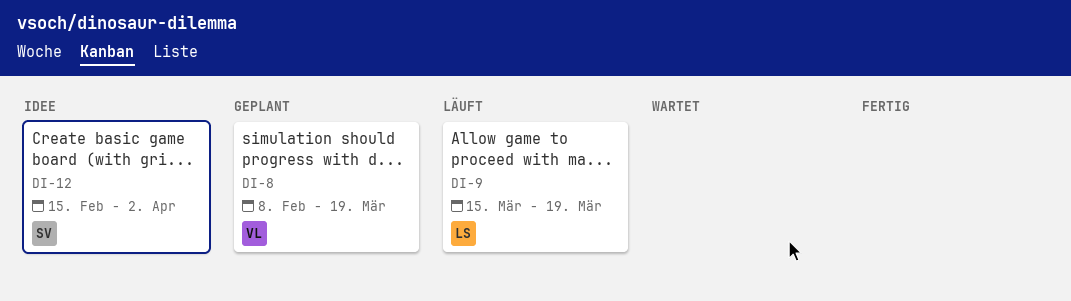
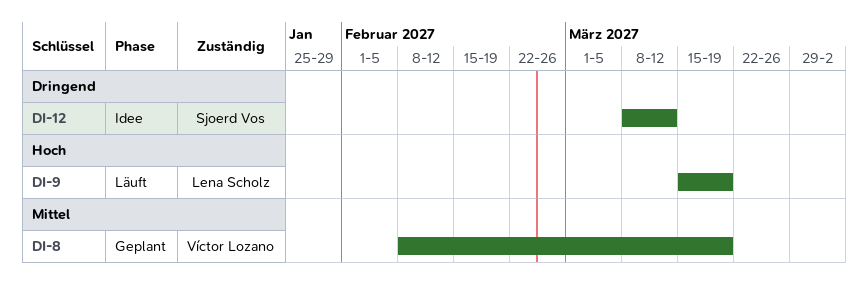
DI-12, start: Feb 15 -> Mar 8
DI-12, due: Apr 2 -> Mar 12

